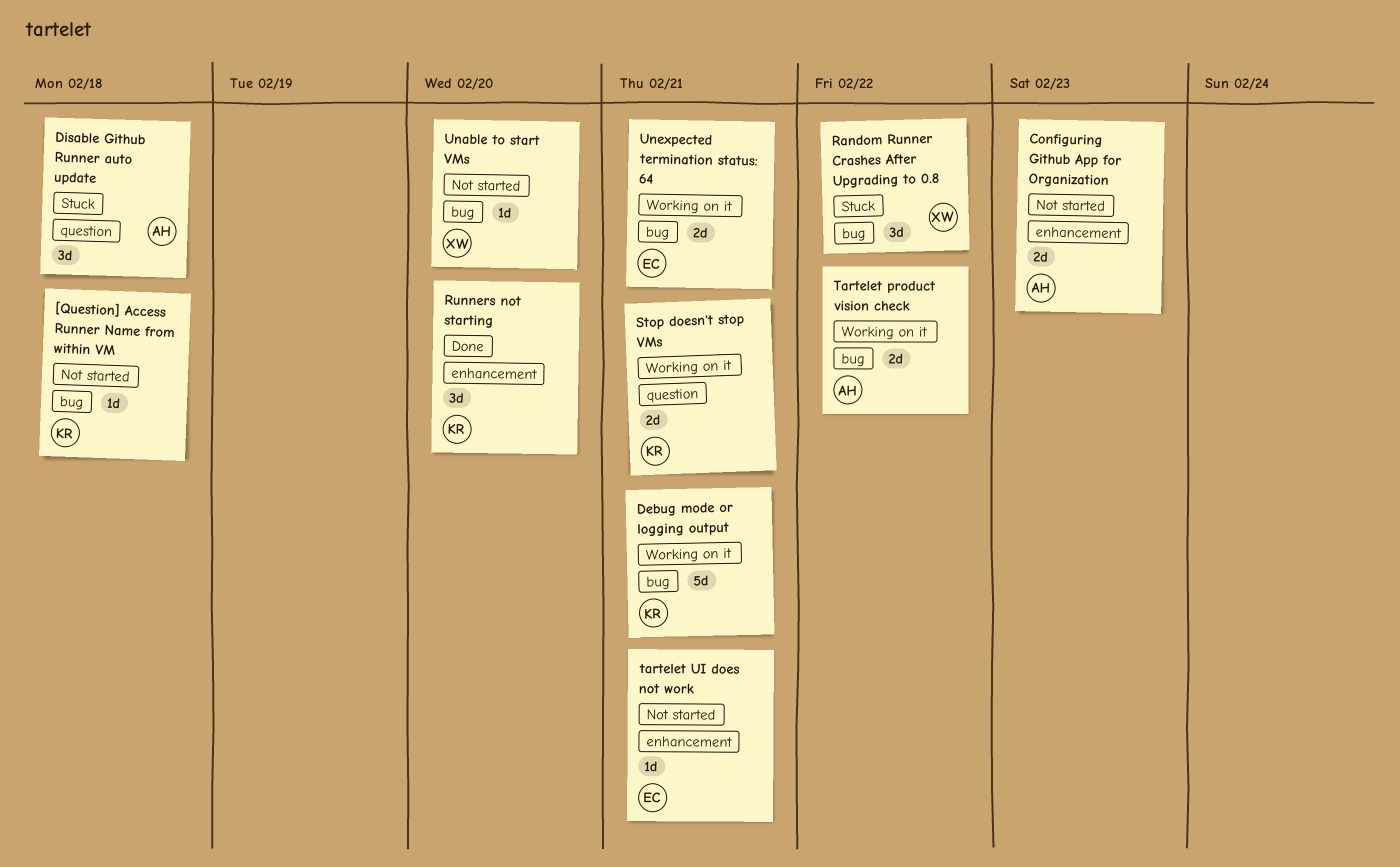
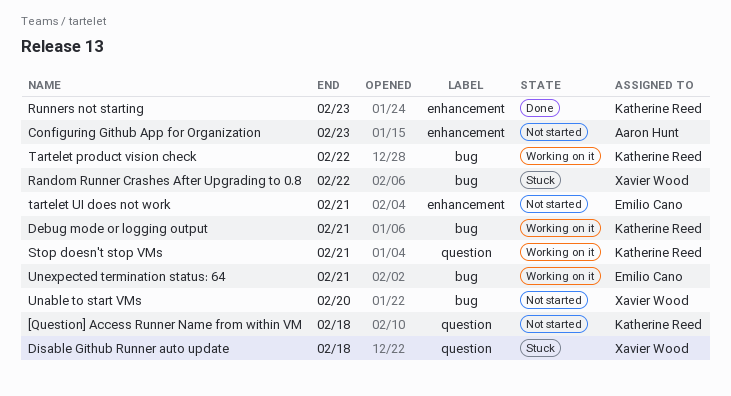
[Question] Access Runner Name from within VM, label: bug -> question
Disable Github Runner auto update, owner: Aaron Hunt -> Xavier Wood
Runners not starting, due: Feb 20 -> Feb 23
Tartelet product vision check, owner: Aaron Hunt -> Katherine Reed

